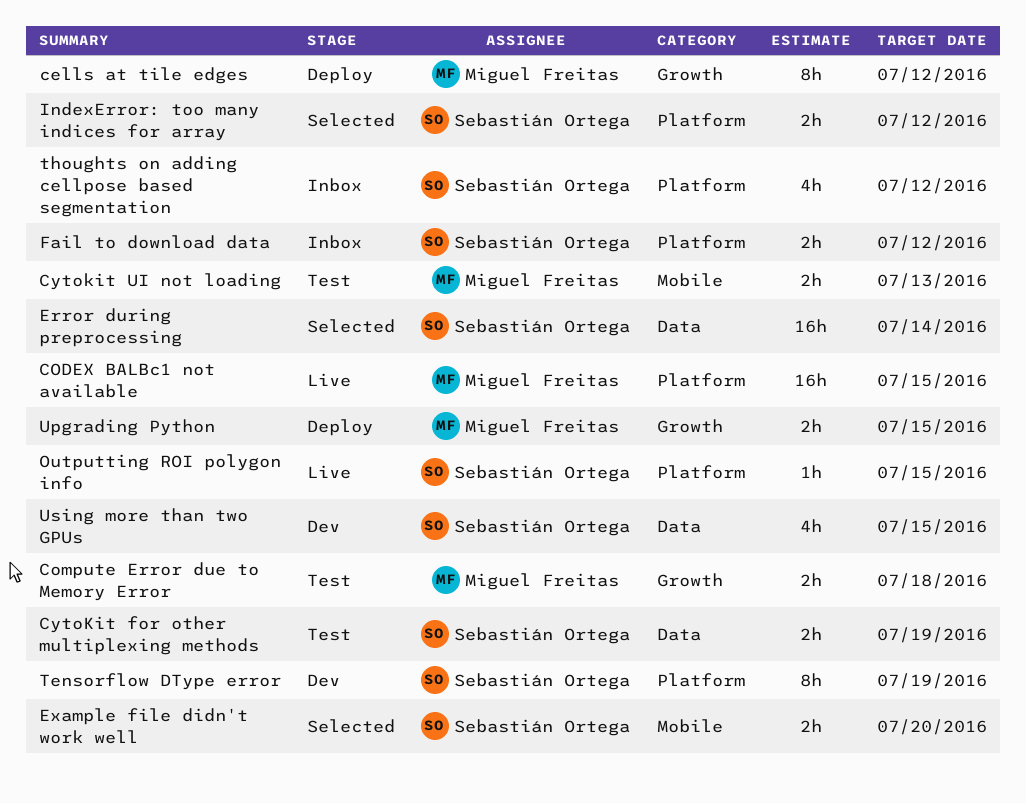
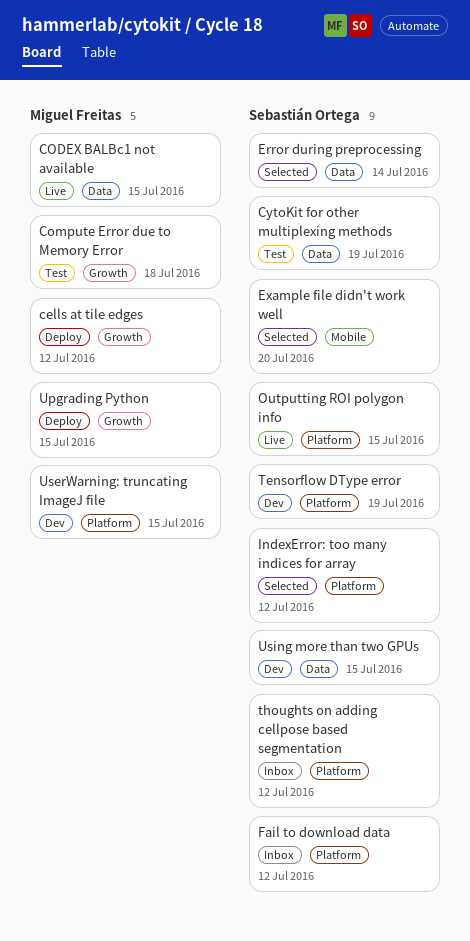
CODEX BALBc1 not available, label: Platform -> Data
Cytokit UI not loading: present -> none
UserWarning: truncating ImageJ file: none -> present

